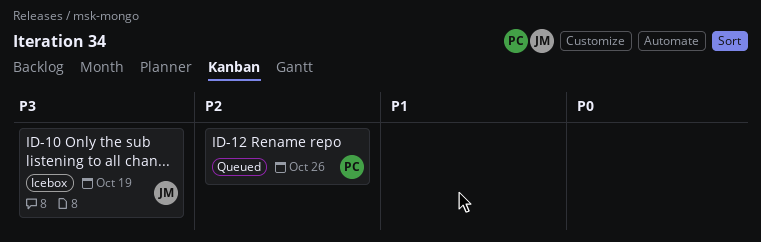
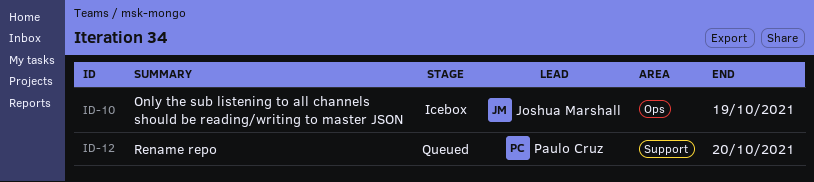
ID-12, due: Oct 26 -> Oct 20

